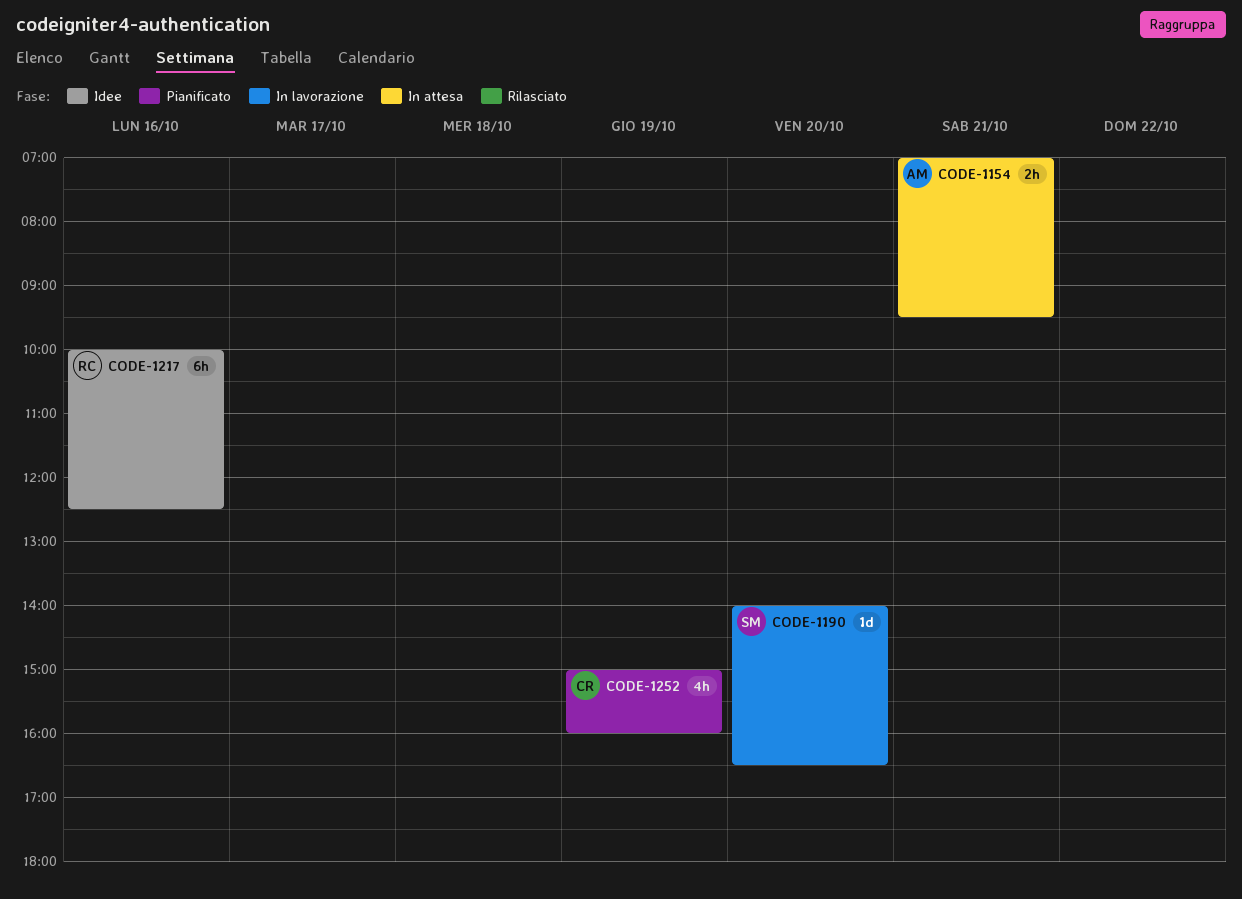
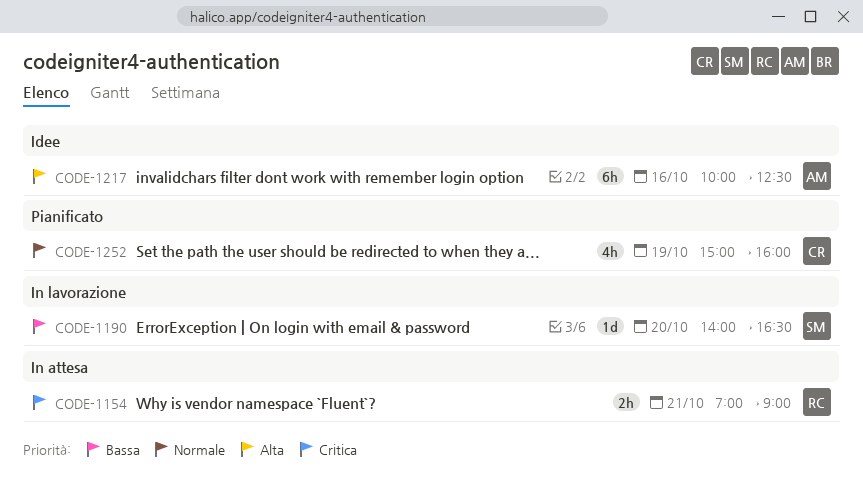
CODE-1154, owner: AM -> RC
CODE-1154, ends: 09:30 -> 09:00
CODE-1217, owner: RC -> AM

